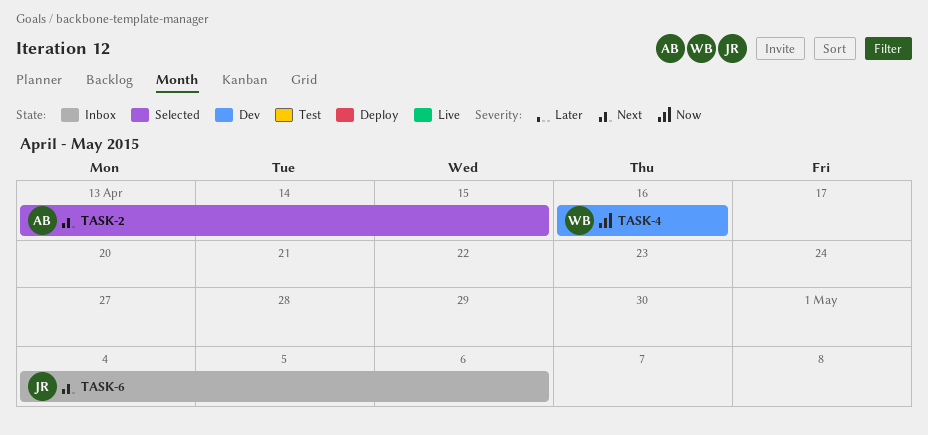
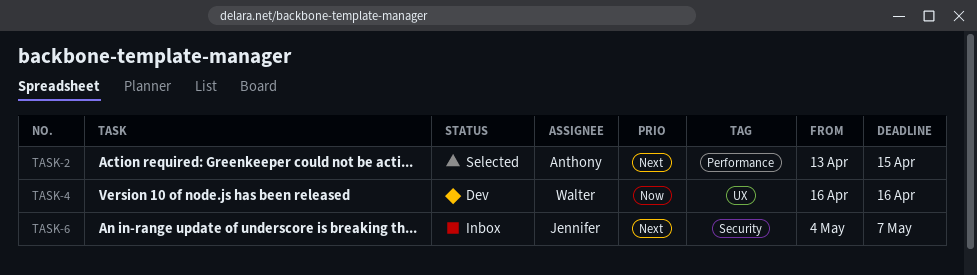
TASK-6, due: May 6 -> May 7

